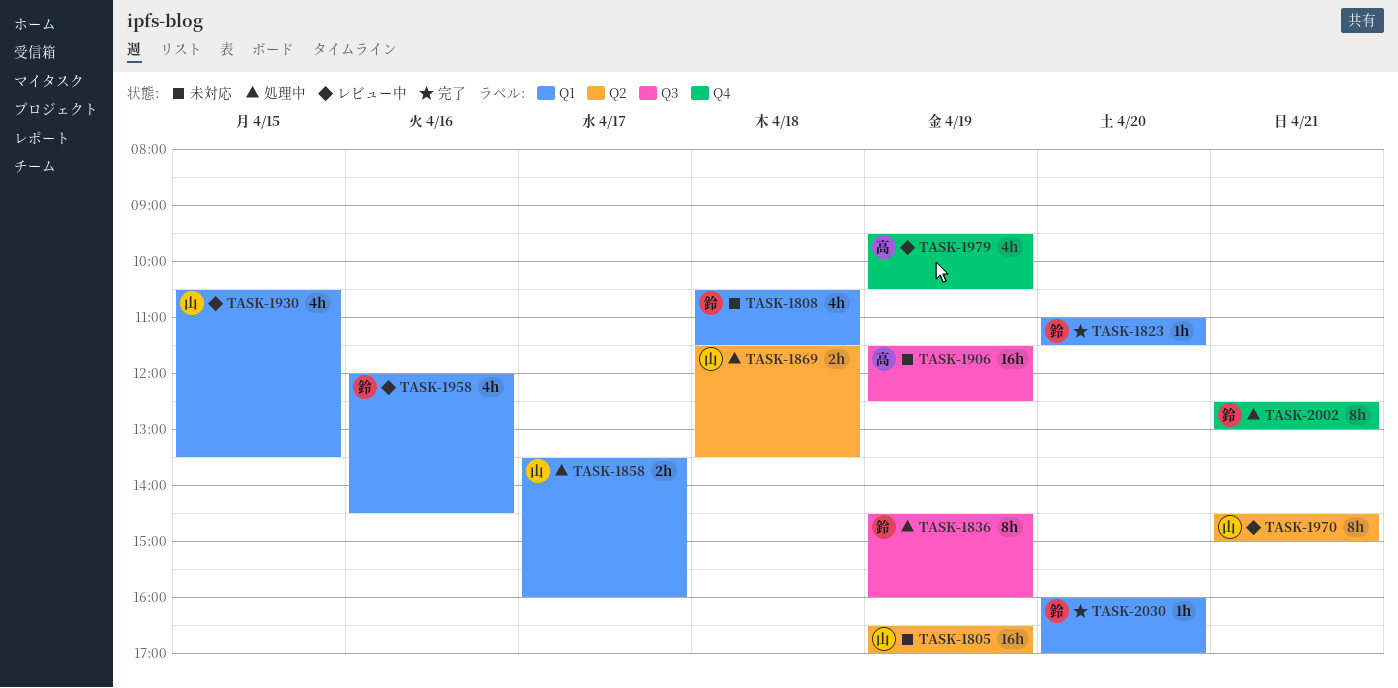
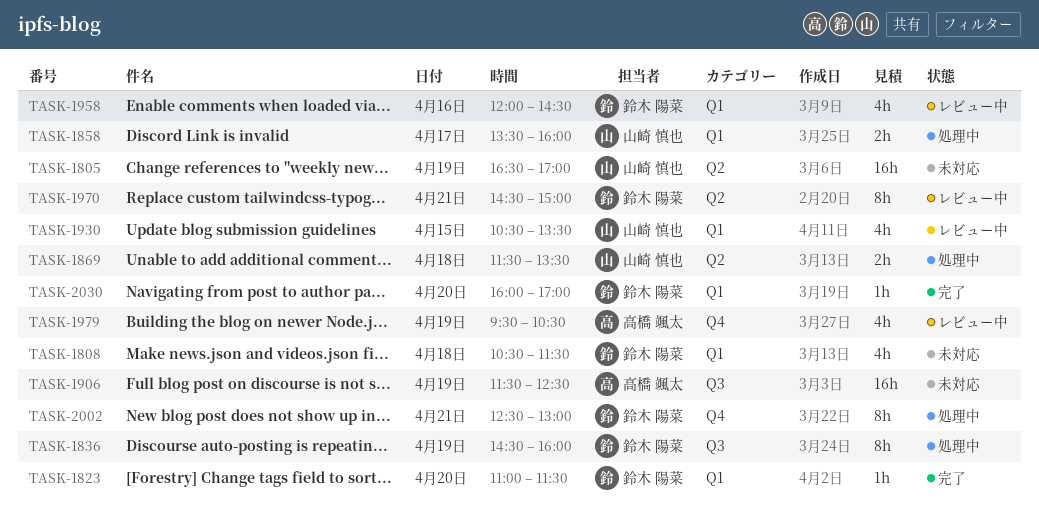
TASK-1970, owner: 山崎 慎也 -> 鈴木 陽菜

